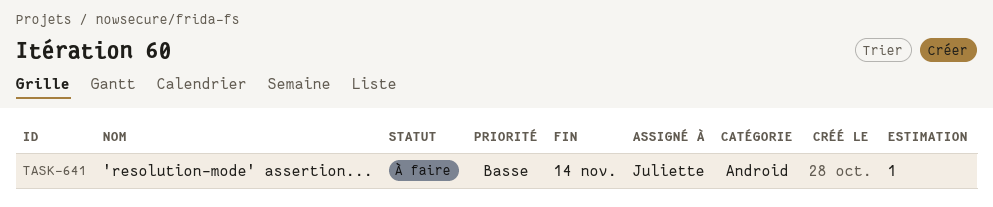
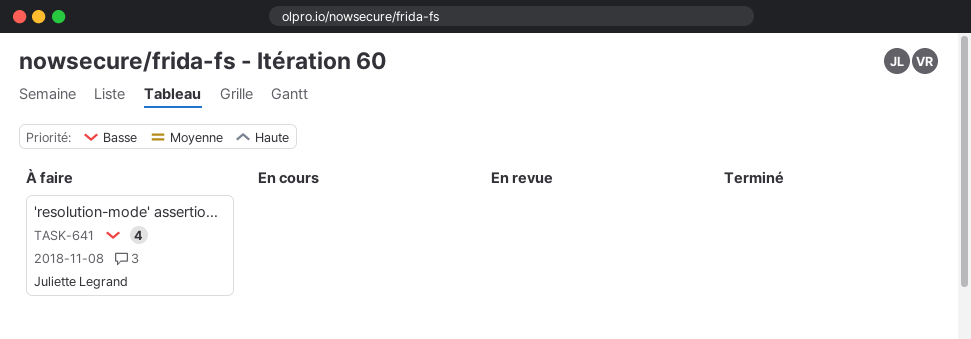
TASK-641, estimate: 1 -> 4
TASK-641, due: Nov 14 -> Nov 8

